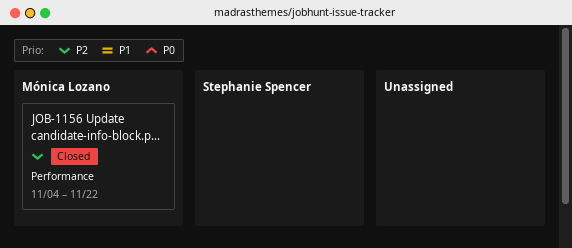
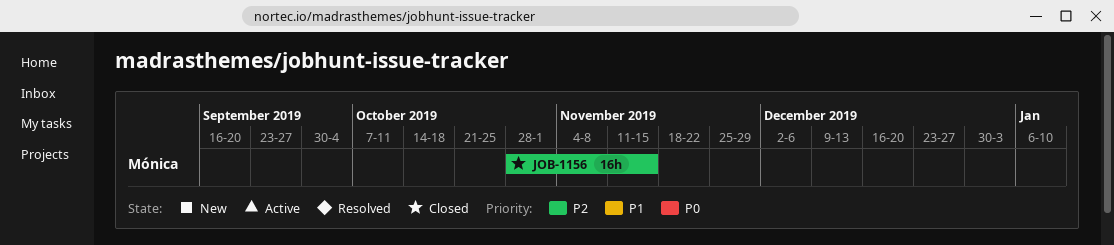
JOB-1156, start: Nov 4 -> Oct 28
JOB-1156, due: Nov 22 -> Nov 15

